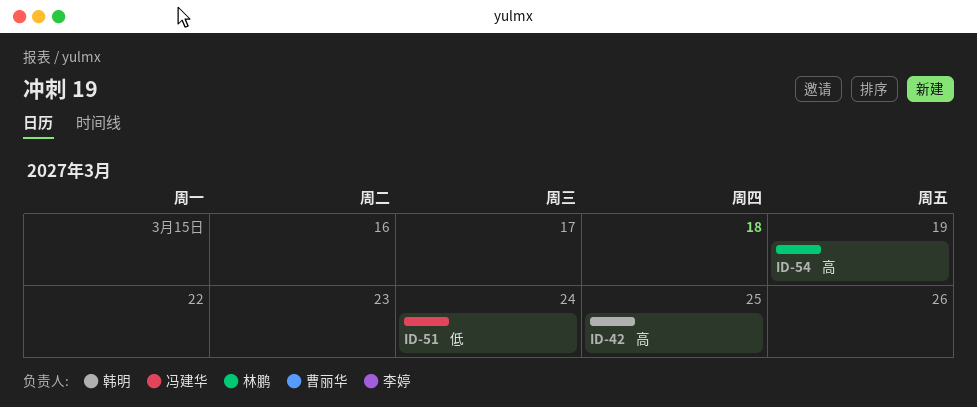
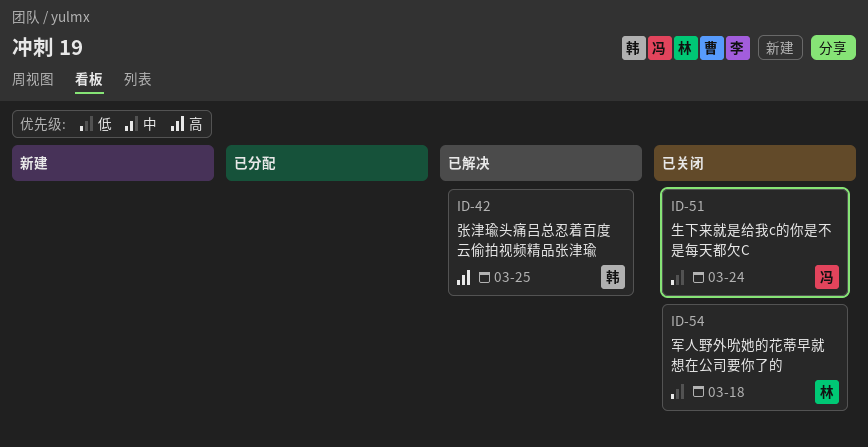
ID-54, priority: 高 -> 低
ID-54, due: Mar 19 -> Mar 18

